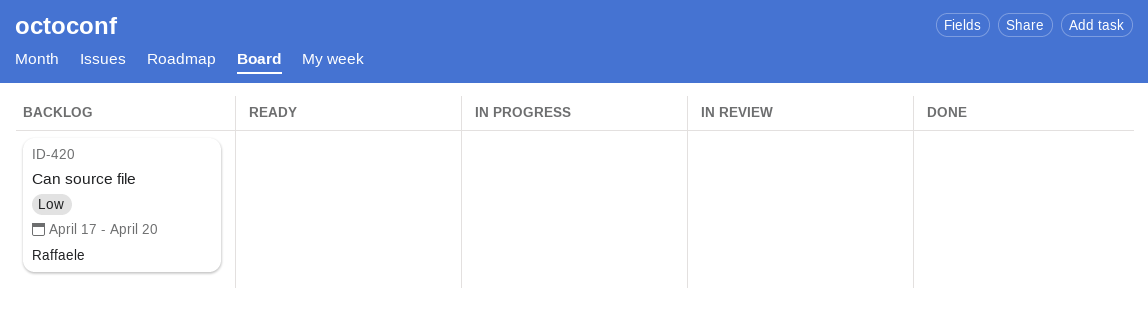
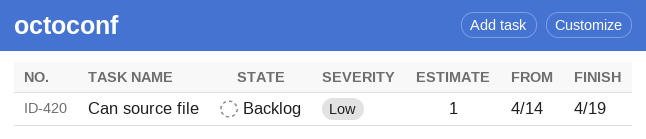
ID-420, start: Apr 17 -> Apr 14
ID-420, due: Apr 20 -> Apr 19

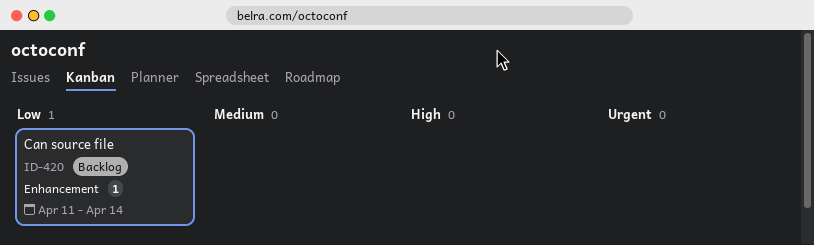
ID-420, start: Apr 14 -> Apr 11
ID-420, due: Apr 19 -> Apr 14

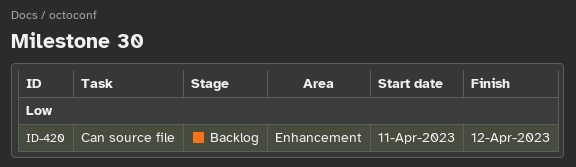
ID-420, due: Apr 14 -> Apr 12

